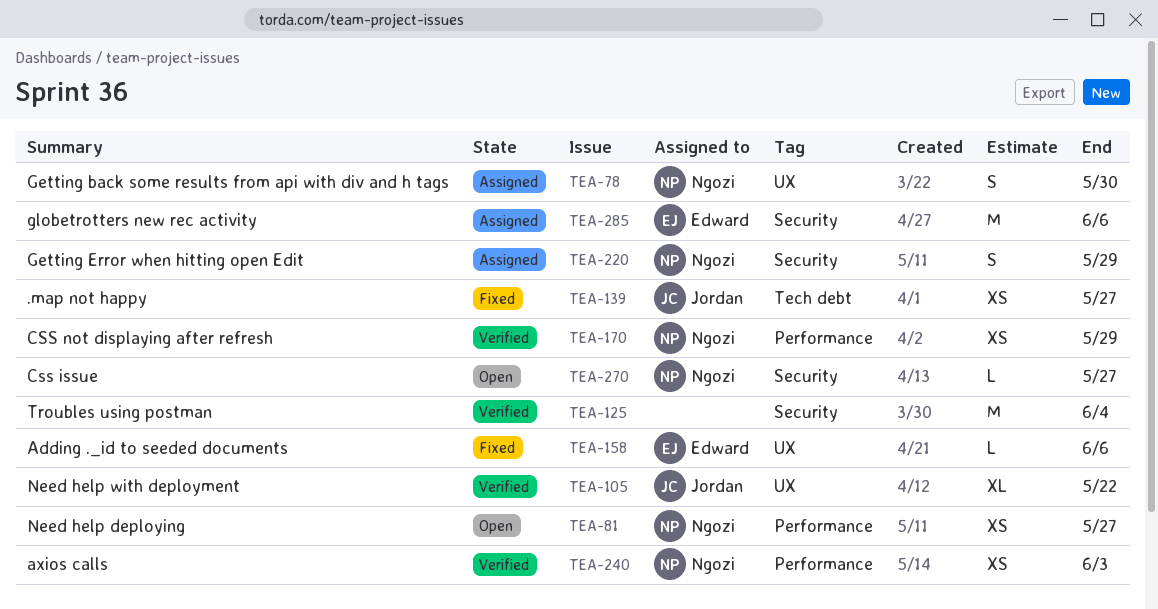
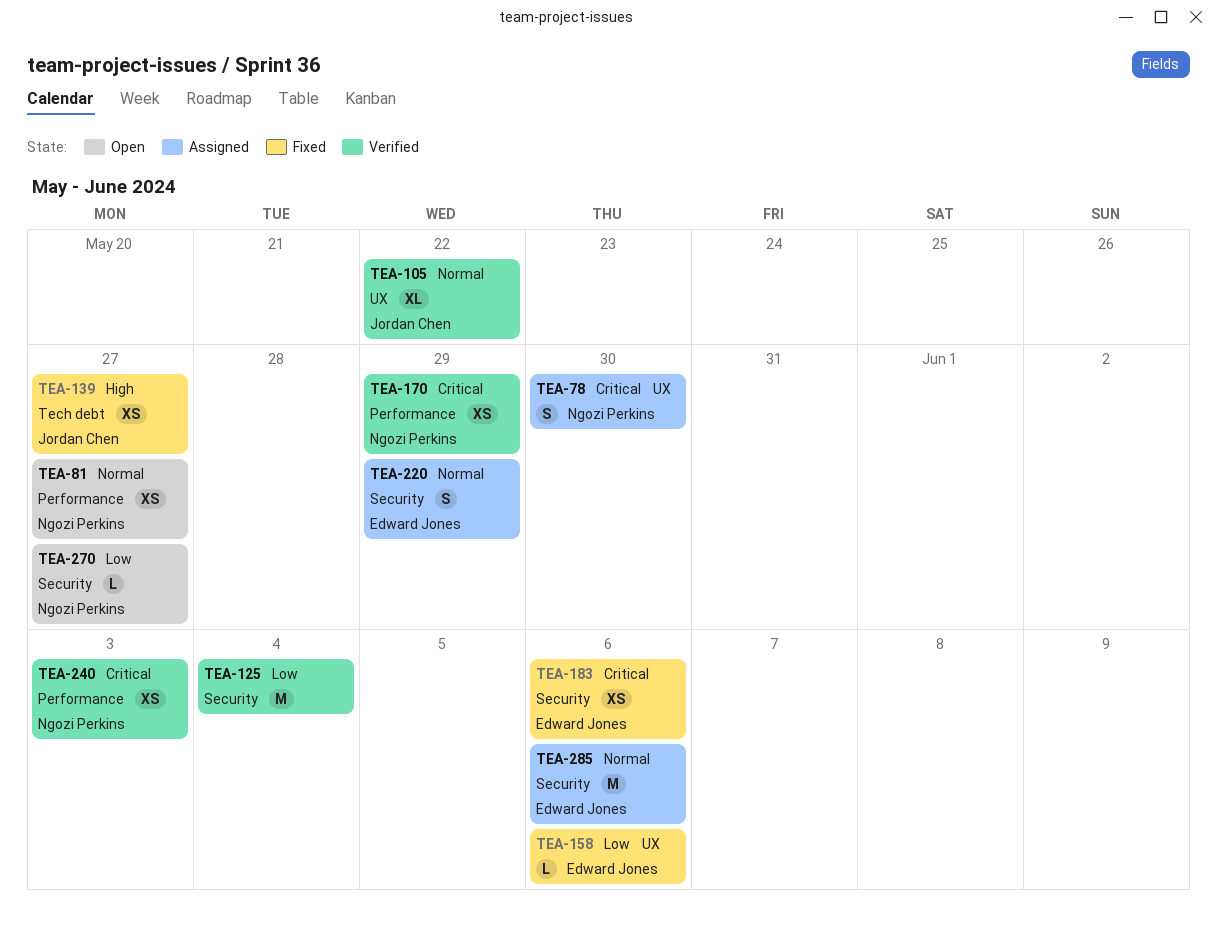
TEA-183: none -> present
TEA-220, owner: Ngozi Perkins -> Edward Jones

